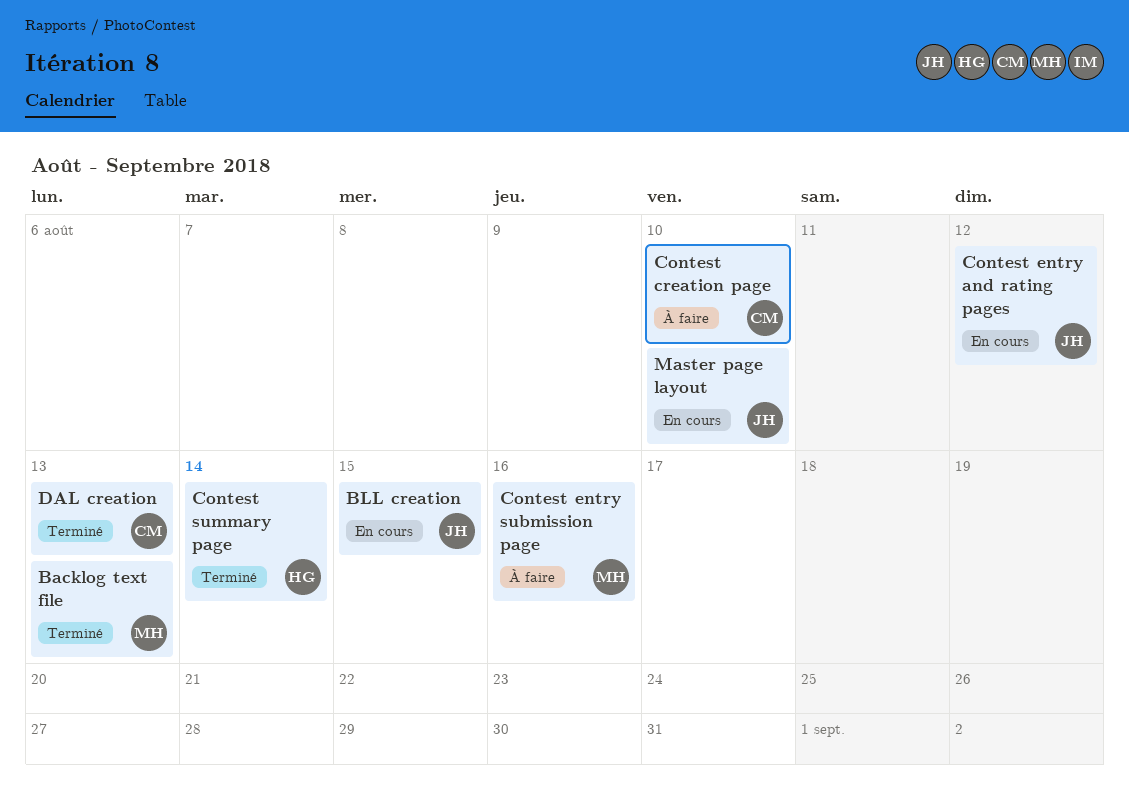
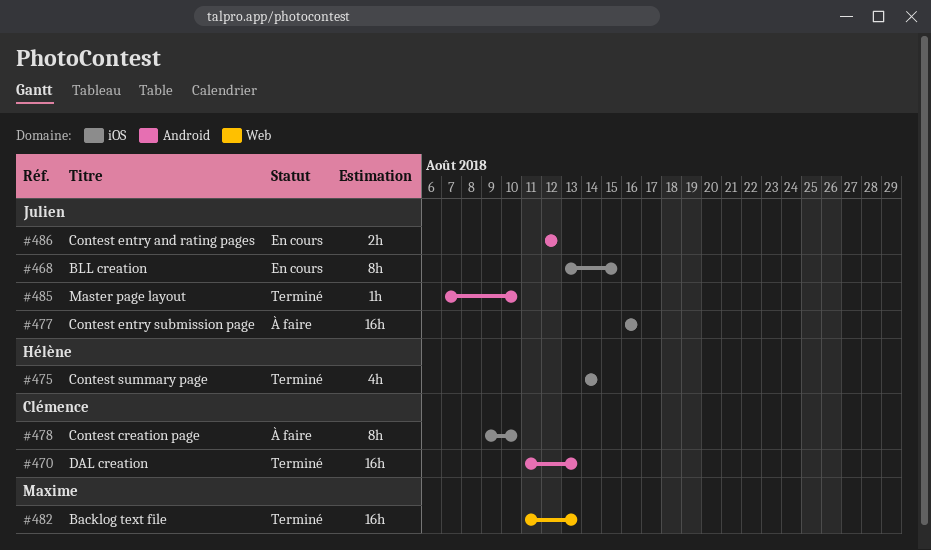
Contest entry submission page, owner: Maxime -> Julien
Master page layout, status: En cours -> Terminé

